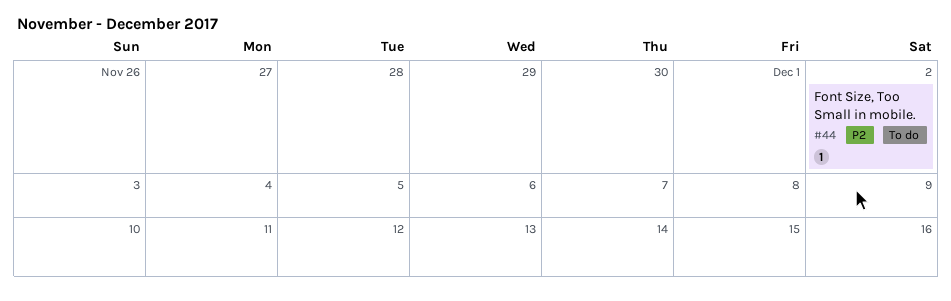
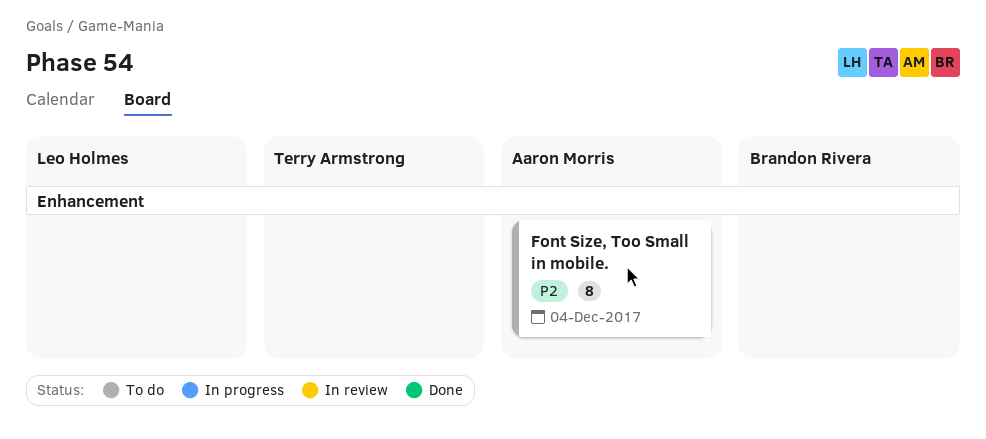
Font Size, Too Small in mobile., estimate: 1 -> 8
Font Size, Too Small in mobile., due: Dec 2 -> Dec 4

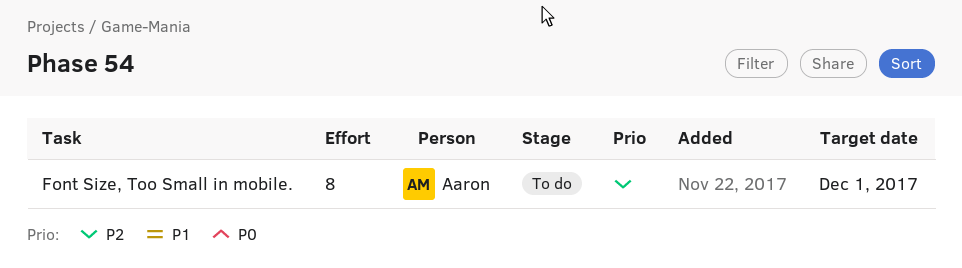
Font Size, Too Small in mobile., due: Dec 4 -> Dec 1

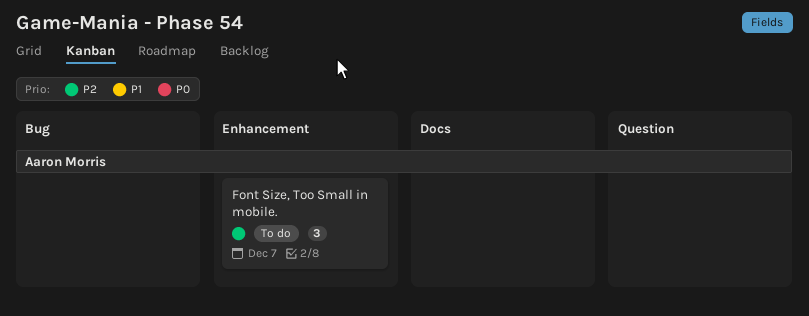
Font Size, Too Small in mobile., estimate: 8 -> 3
Font Size, Too Small in mobile., due: Dec 1 -> Dec 7

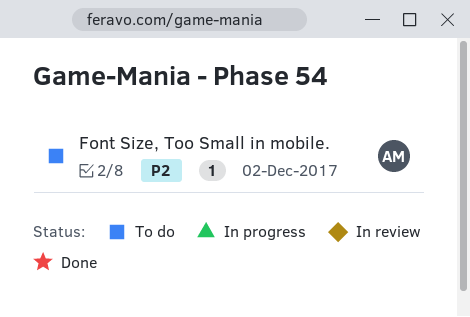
Font Size, Too Small in mobile., estimate: 3 -> 1
Font Size, Too Small in mobile., due: Dec 7 -> Dec 2

